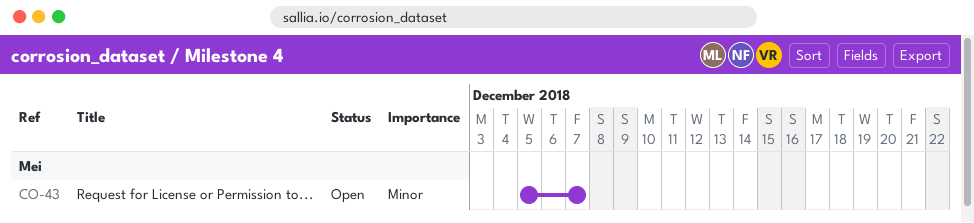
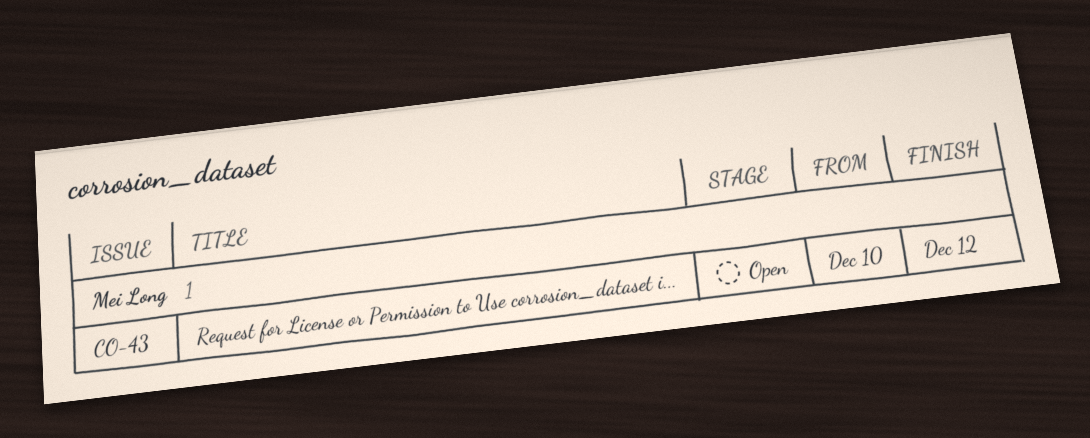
CO-43, start: Dec 5 -> Dec 10
CO-43, due: Dec 7 -> Dec 12

